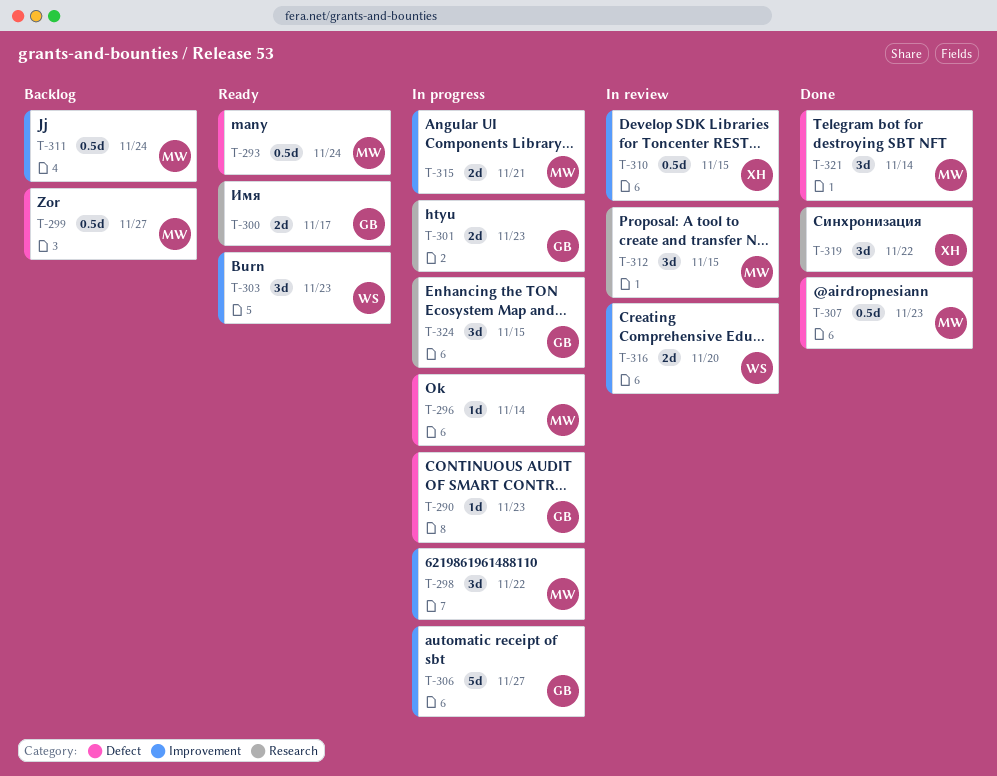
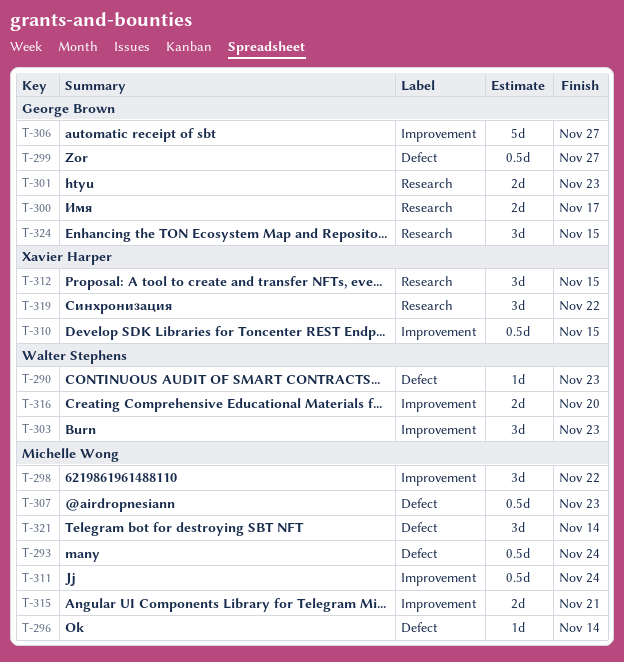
T-290, owner: George Brown -> Walter Stephens
T-299, owner: Michelle Wong -> George Brown
T-312, owner: Michelle Wong -> Xavier Harper

